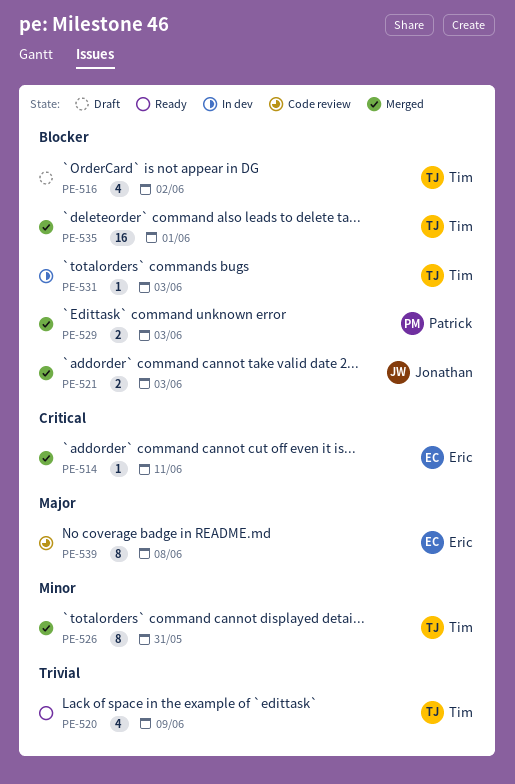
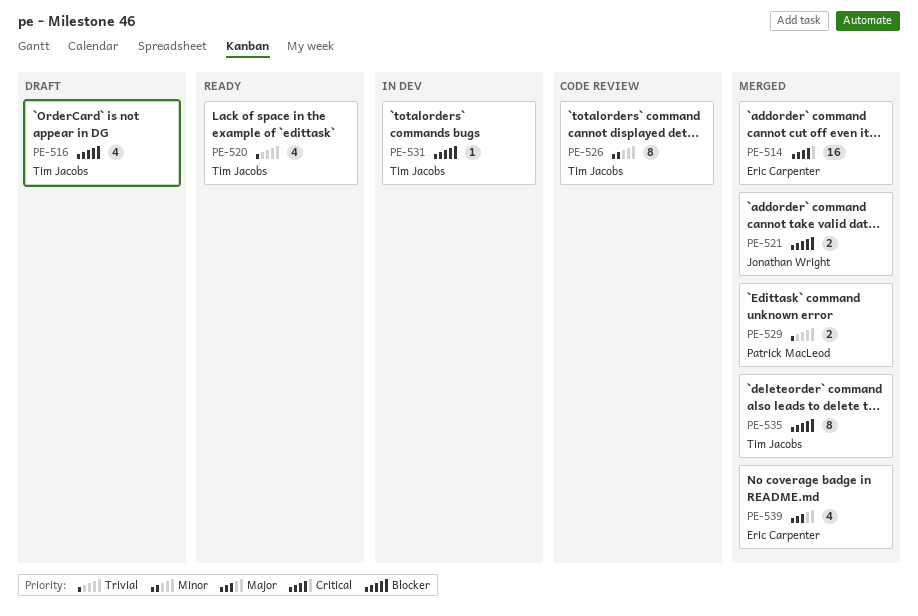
PE-514, estimate: 1 -> 16
PE-526, status: Merged -> Code review
PE-529, priority: Blocker -> Trivial
PE-535, estimate: 16 -> 8
PE-539, status: Code review -> Merged
PE-539, estimate: 8 -> 4

